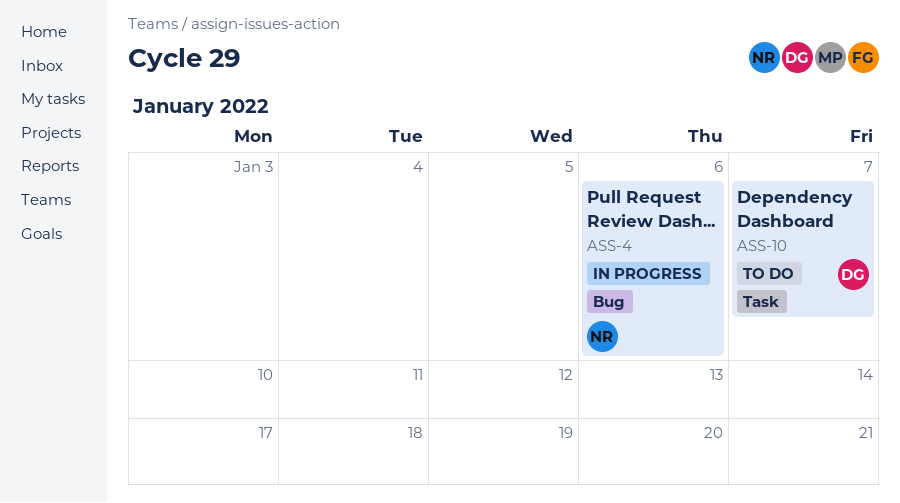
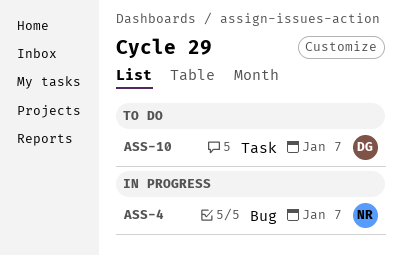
ASS-4, due: Jan 6 -> Jan 7

